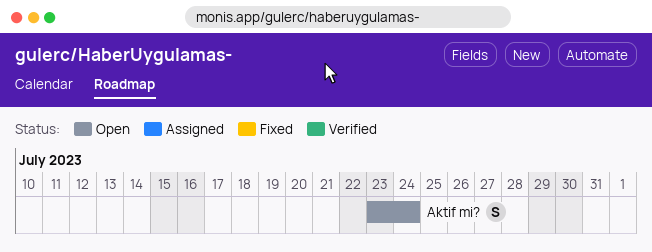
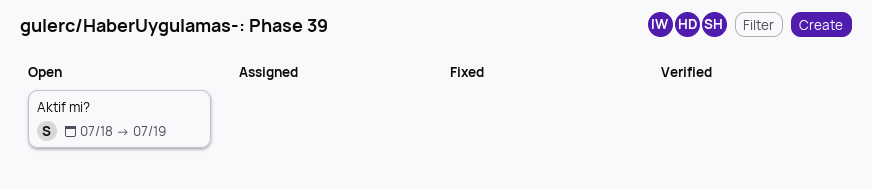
Aktif mi?, start: Jul 23 -> Jul 18
Aktif mi?, due: Jul 24 -> Jul 19

